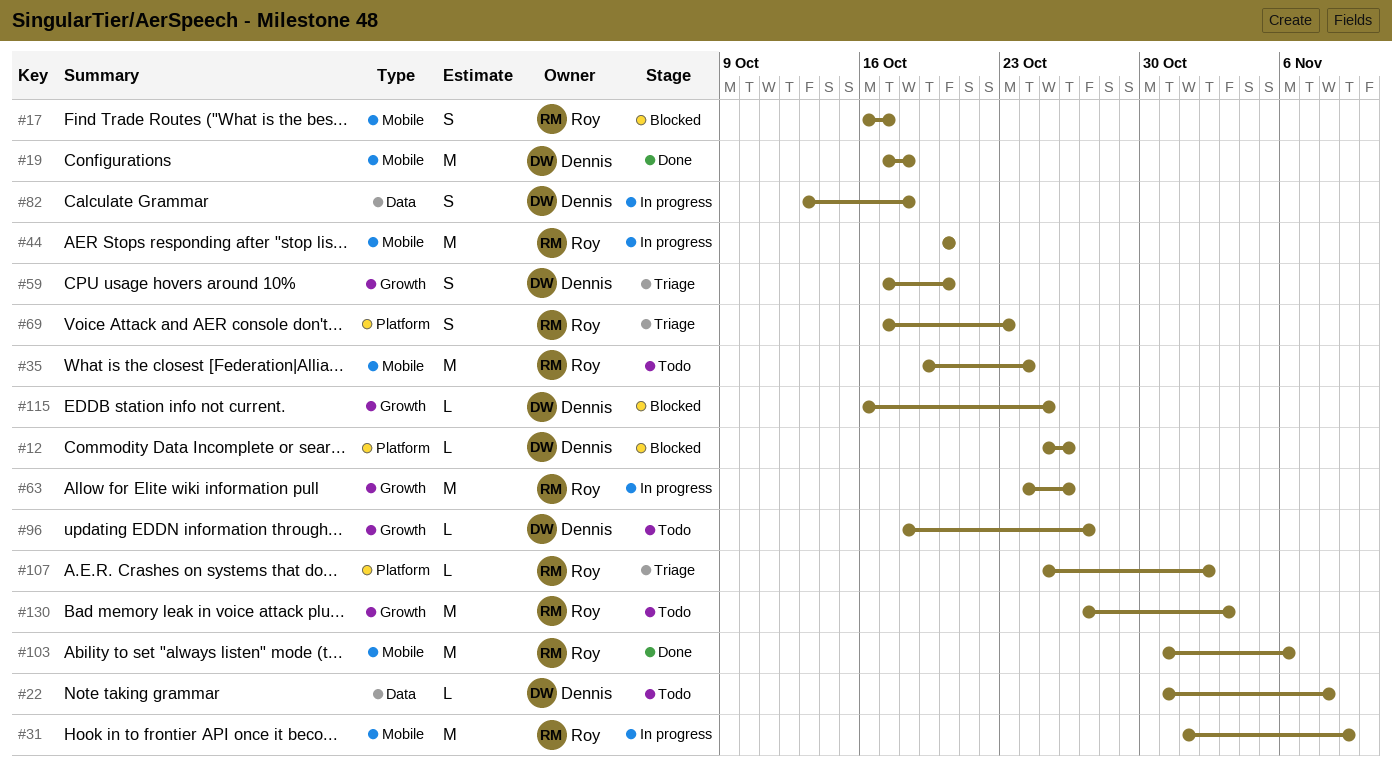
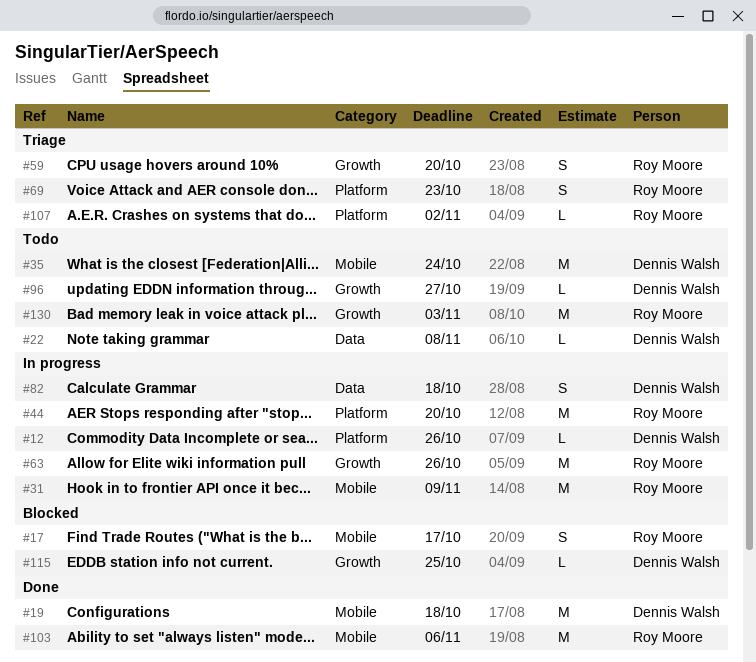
#12, status: Blocked -> In progress
#35, owner: Roy Moore -> Dennis Walsh
#44, label: Mobile -> Platform
#59, owner: Dennis Walsh -> Roy Moore

